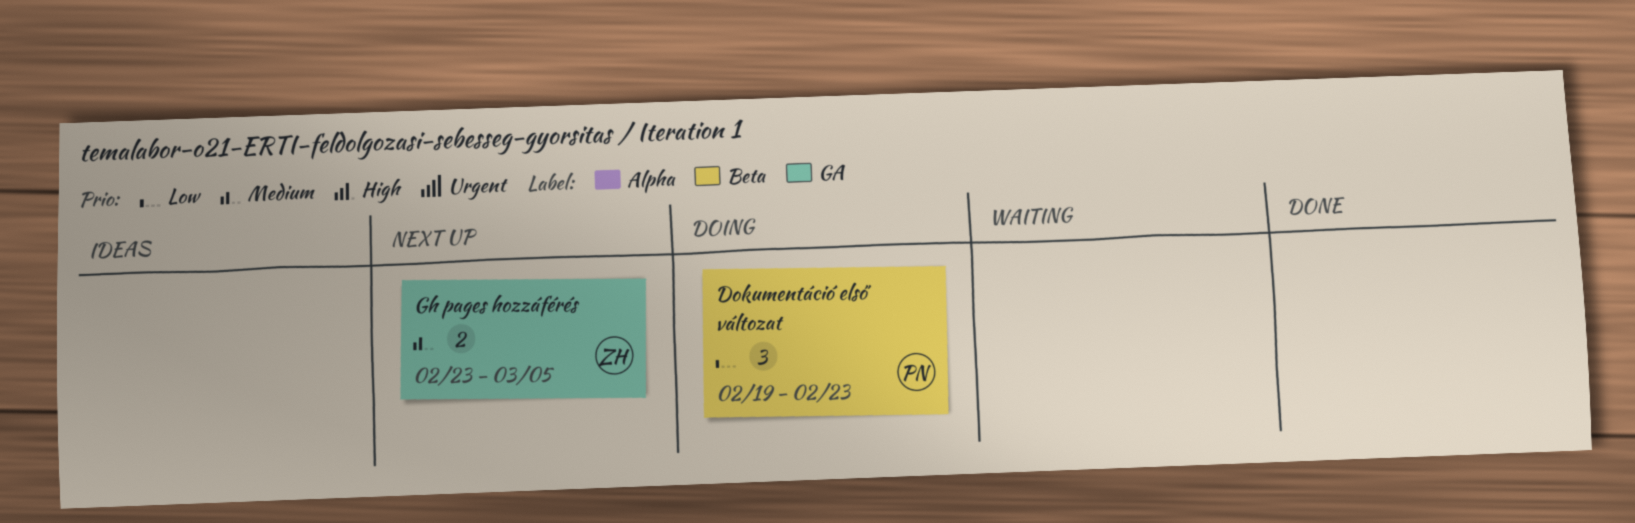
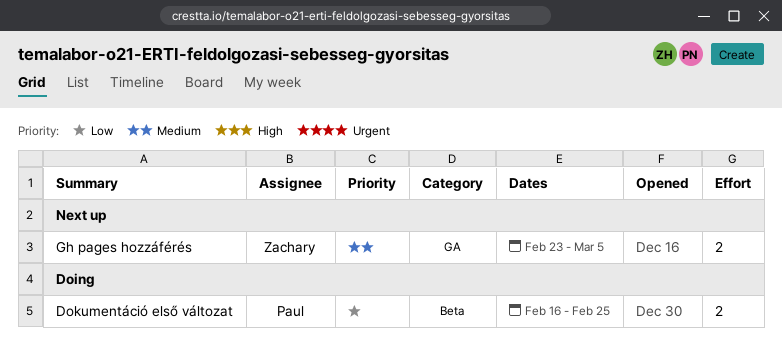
Dokumentáció első változat, estimate: 3 -> 2
Dokumentáció első változat, start: Feb 19 -> Feb 16
Dokumentáció első változat, due: Feb 23 -> Feb 25

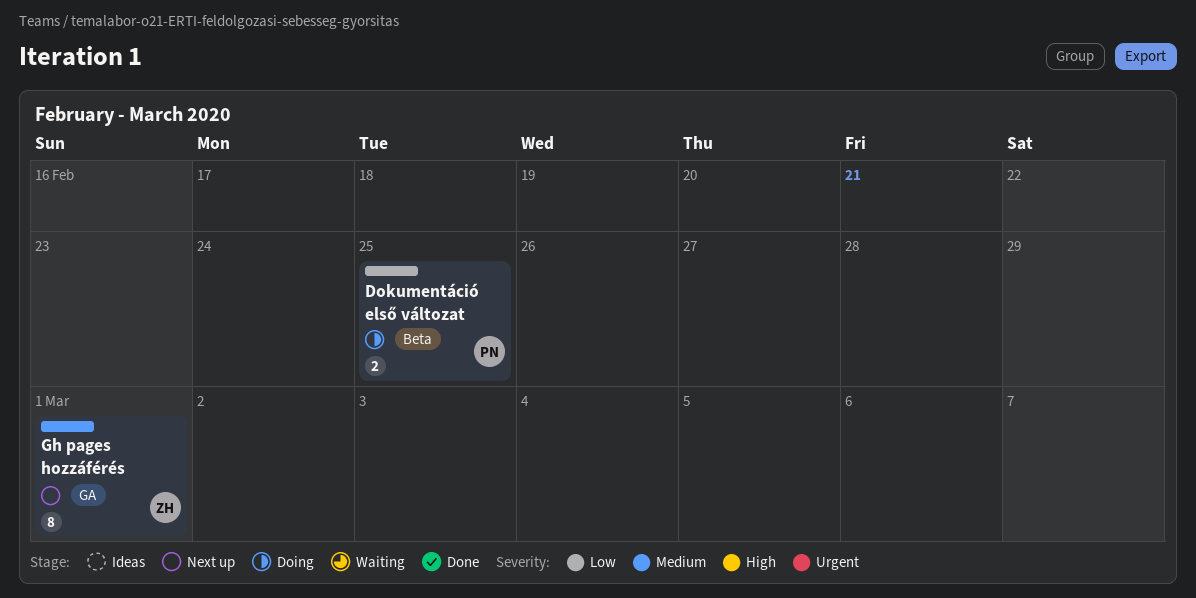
Gh pages hozzáférés, estimate: 2 -> 8
Gh pages hozzáférés, due: Mar 5 -> Mar 1

